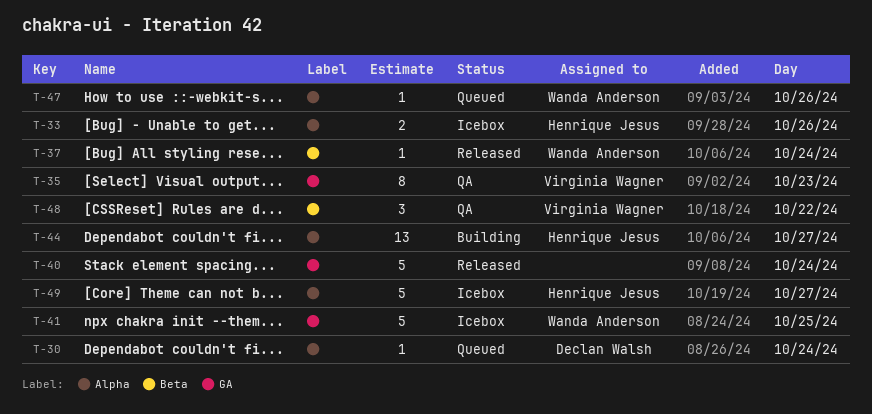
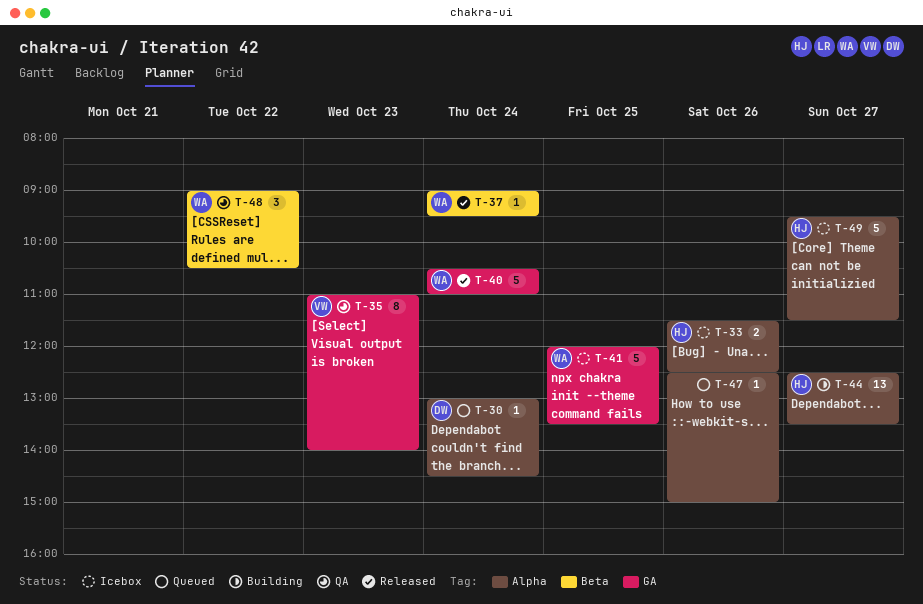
T-40, owner: none -> Wanda Anderson
T-47, owner: Wanda Anderson -> none
T-48, owner: Virginia Wagner -> Wanda Anderson

